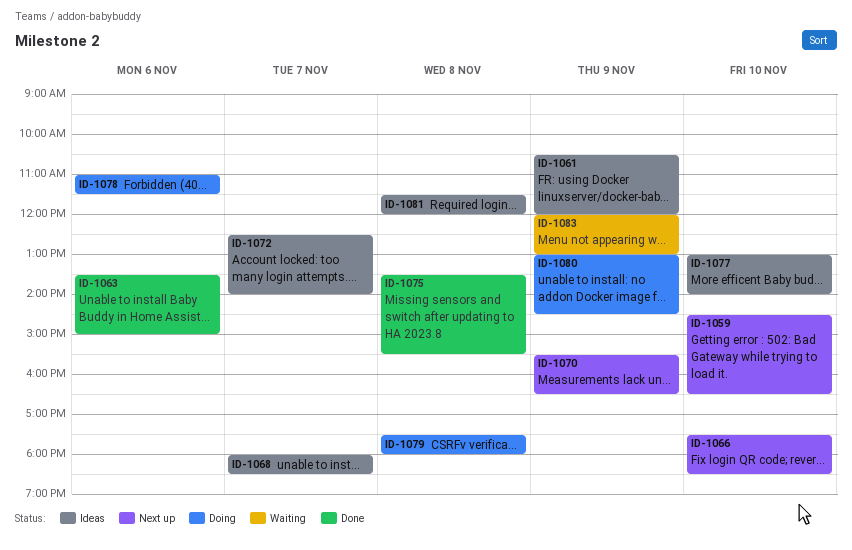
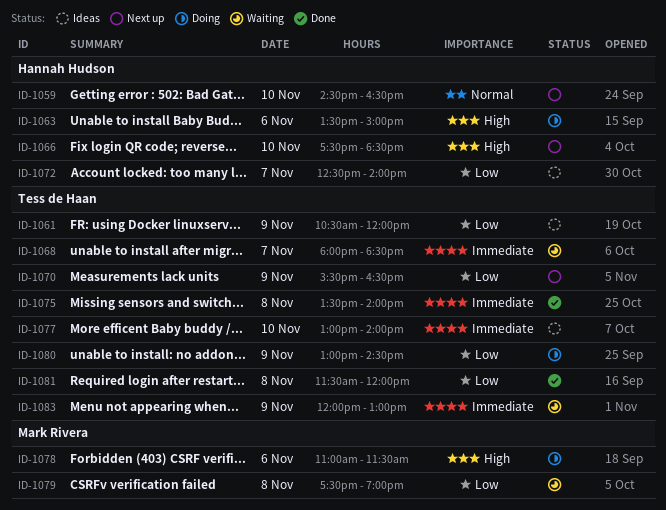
ID-1063, status: Done -> Doing
ID-1068, status: Ideas -> Waiting
ID-1075, ends: 15:30 -> 14:00
ID-1079, status: Doing -> Waiting
ID-1079, ends: 18:00 -> 19:00
ID-1081, status: Ideas -> Done

